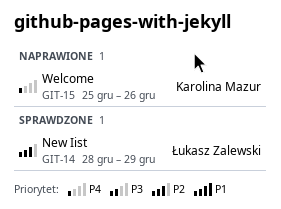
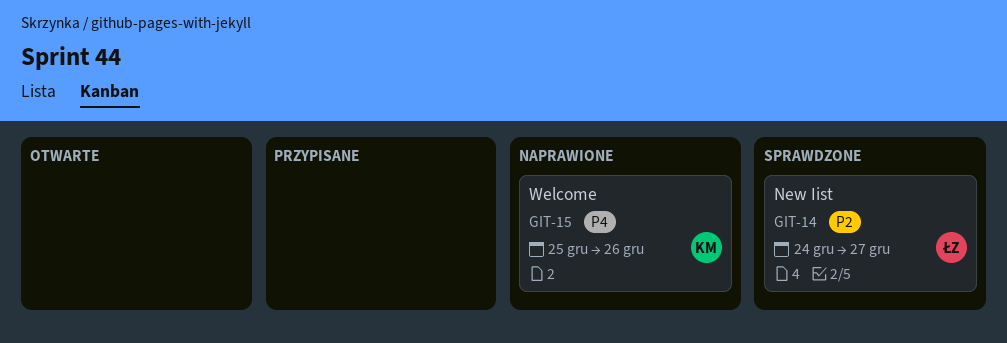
GIT-14, start: Dec 28 -> Dec 24
GIT-14, due: Dec 29 -> Dec 27

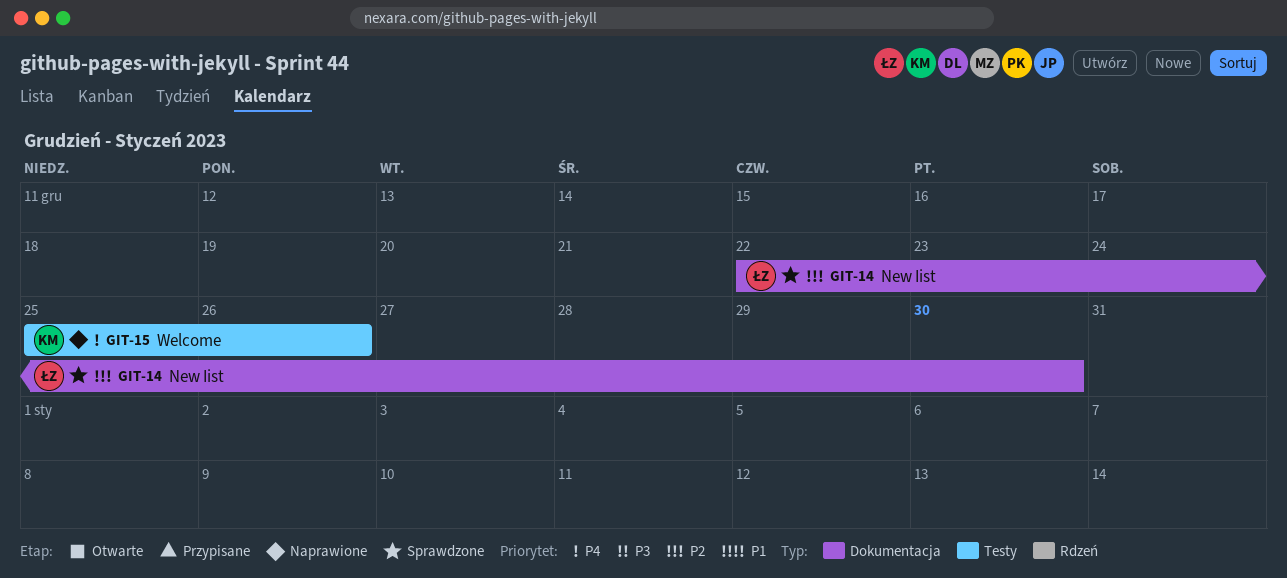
GIT-14, start: Dec 24 -> Dec 22
GIT-14, due: Dec 27 -> Dec 30

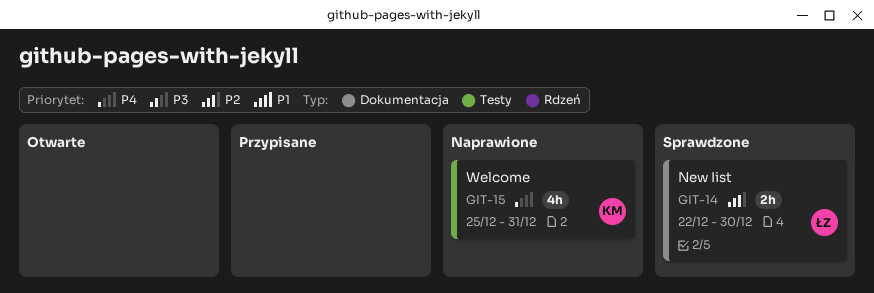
GIT-15, due: Dec 26 -> Dec 31

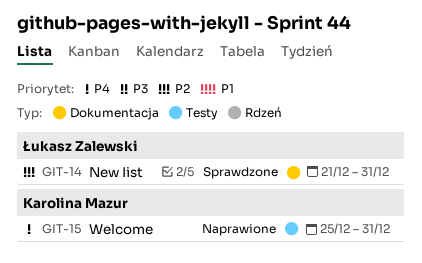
GIT-14, start: Dec 22 -> Dec 21
GIT-14, due: Dec 30 -> Dec 31

